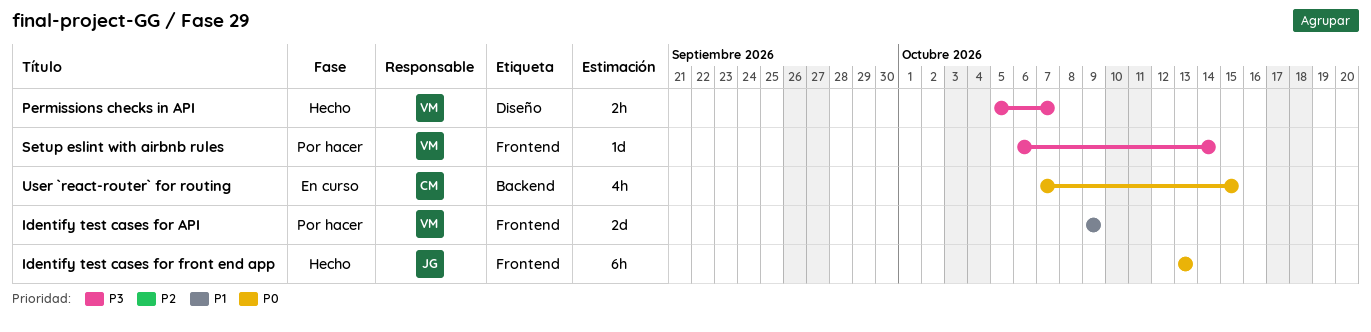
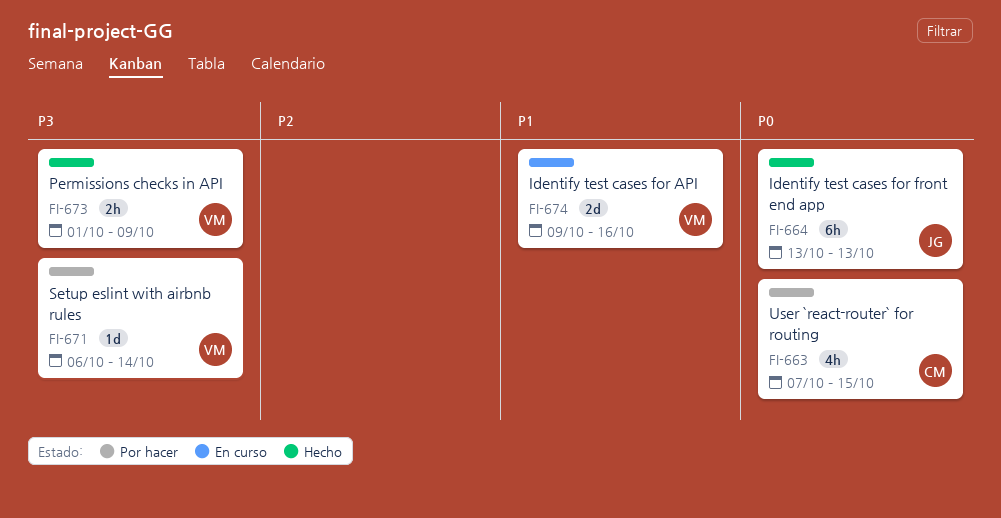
Identify test cases for API, status: Por hacer -> En curso
Identify test cases for API, due: Oct 9 -> Oct 16
Permissions checks in API, start: Oct 5 -> Oct 1
Permissions checks in API, due: Oct 7 -> Oct 9
User `react-router` for routing, status: En curso -> Por hacer

